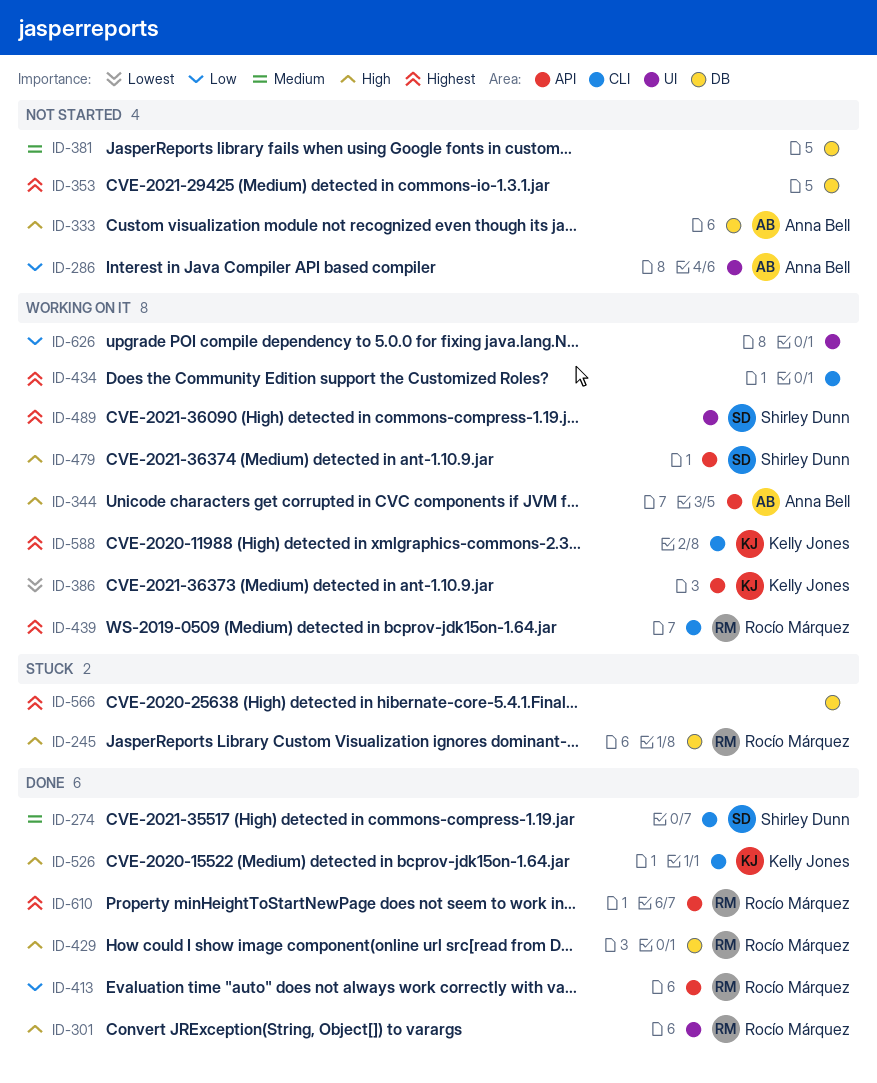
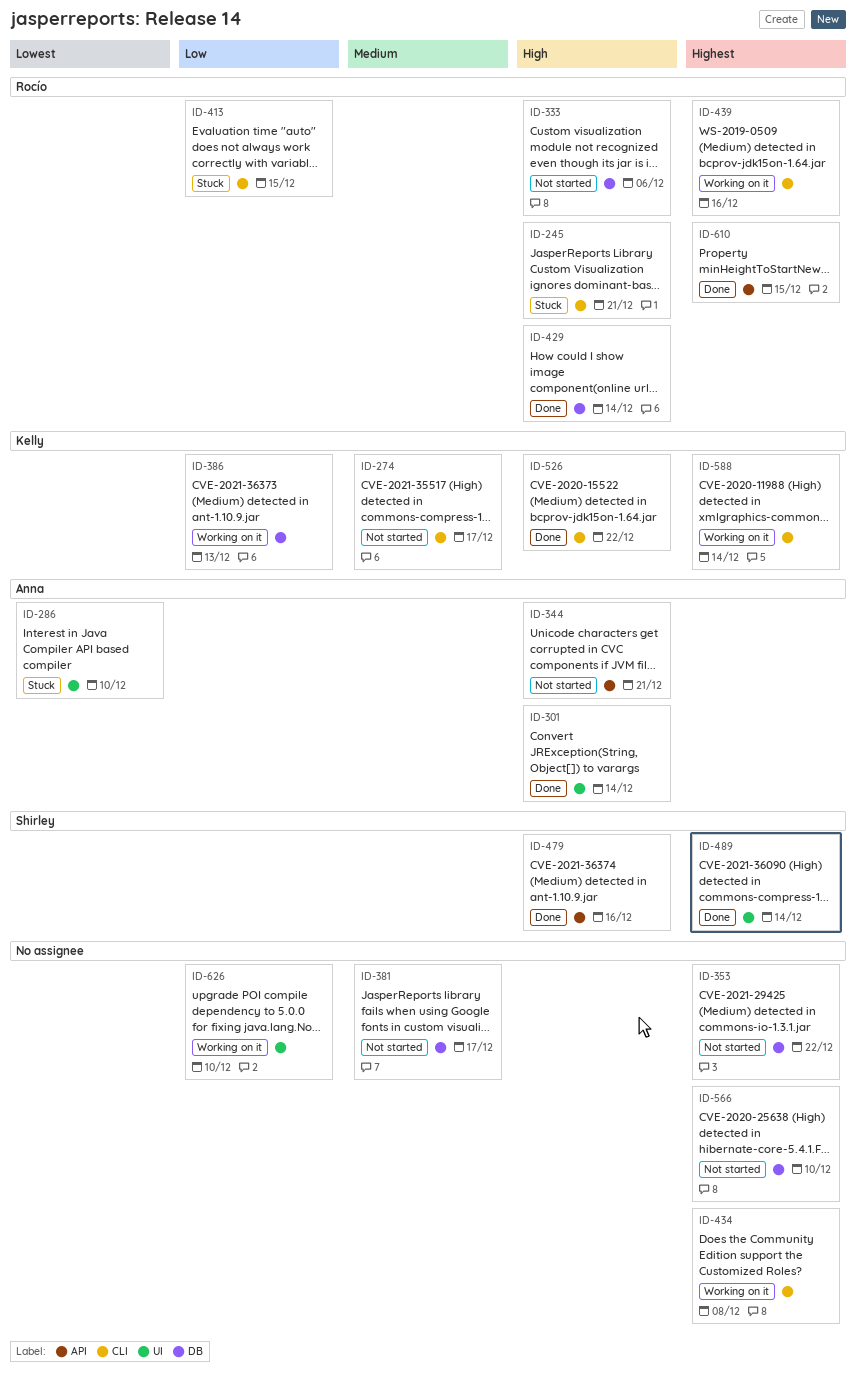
ID-245, label: DB -> CLI
ID-274, status: Done -> Not started
ID-274, owner: Shirley Dunn -> Kelly Jones
ID-286, status: Not started -> Stuck
ID-286, priority: Low -> Lowest
ID-301, owner: Rocío Márquez -> Anna Bell
ID-333, owner: Anna Bell -> Rocío Márquez
ID-344, status: Working on it -> Not started
ID-386, priority: Lowest -> Low
ID-386, label: API -> DB
ID-413, status: Done -> Stuck
ID-413, label: API -> CLI
ID-479, status: Working on it -> Done
ID-489, status: Working on it -> Done
ID-566, status: Stuck -> Not started

